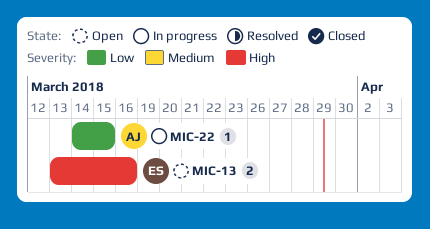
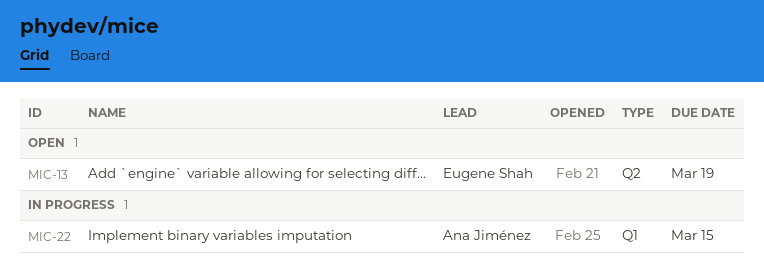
MIC-13, due: Mar 16 -> Mar 19

